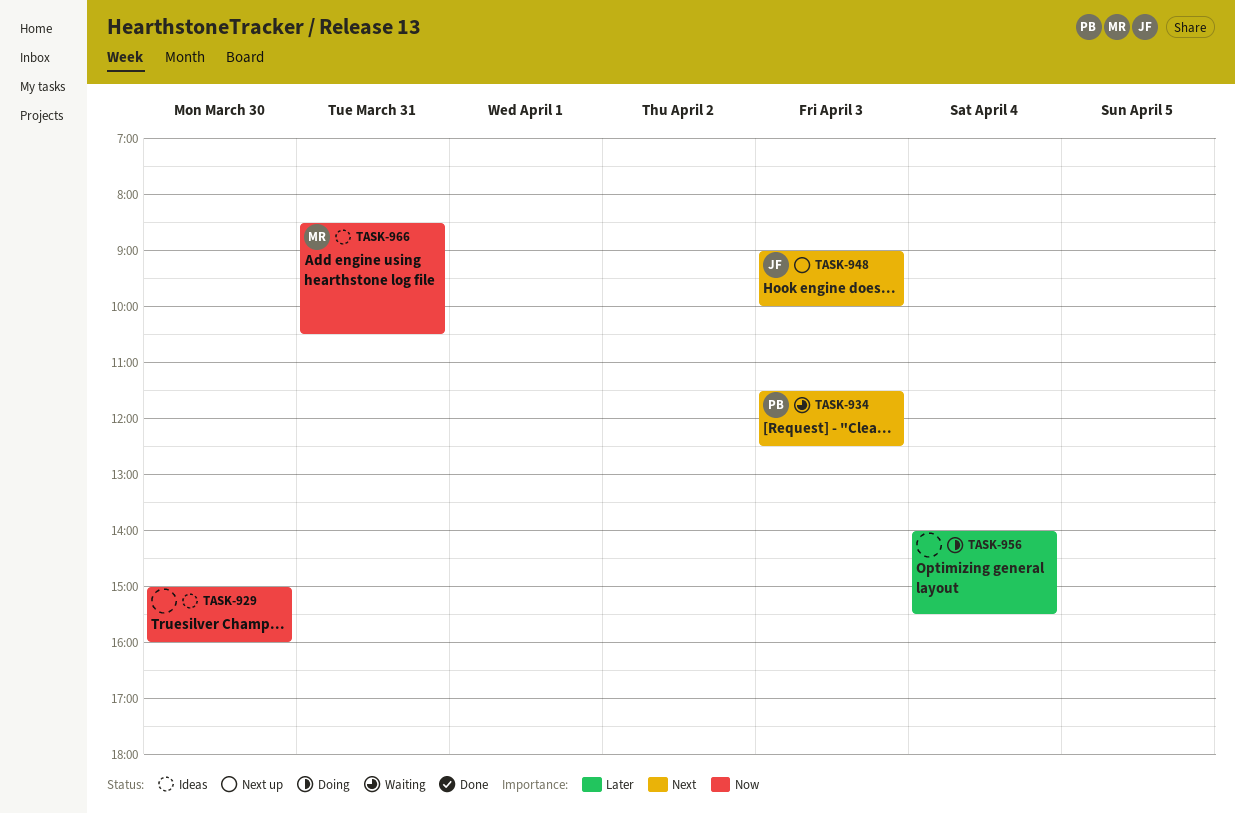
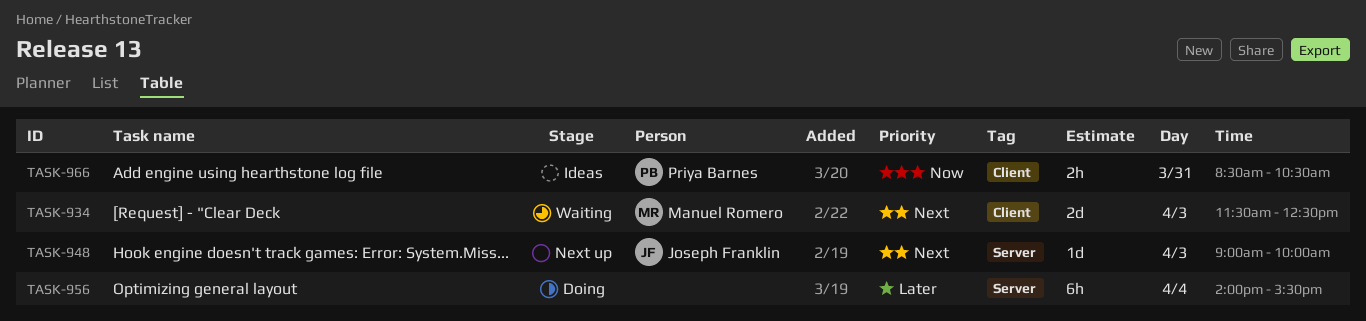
TASK-929: present -> none
TASK-934, owner: Priya Barnes -> Manuel Romero
TASK-966, owner: Manuel Romero -> Priya Barnes

